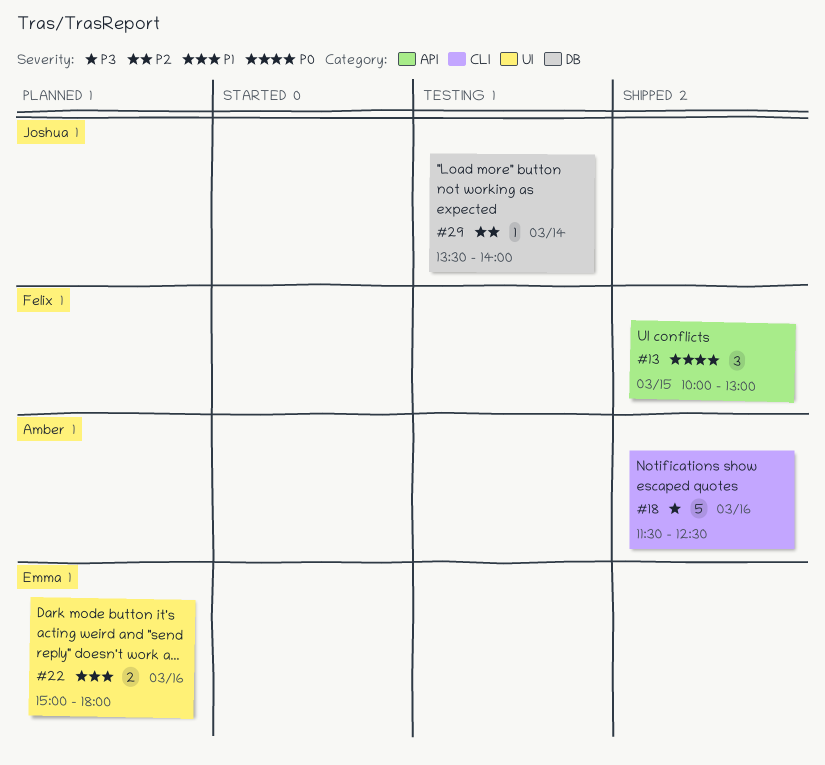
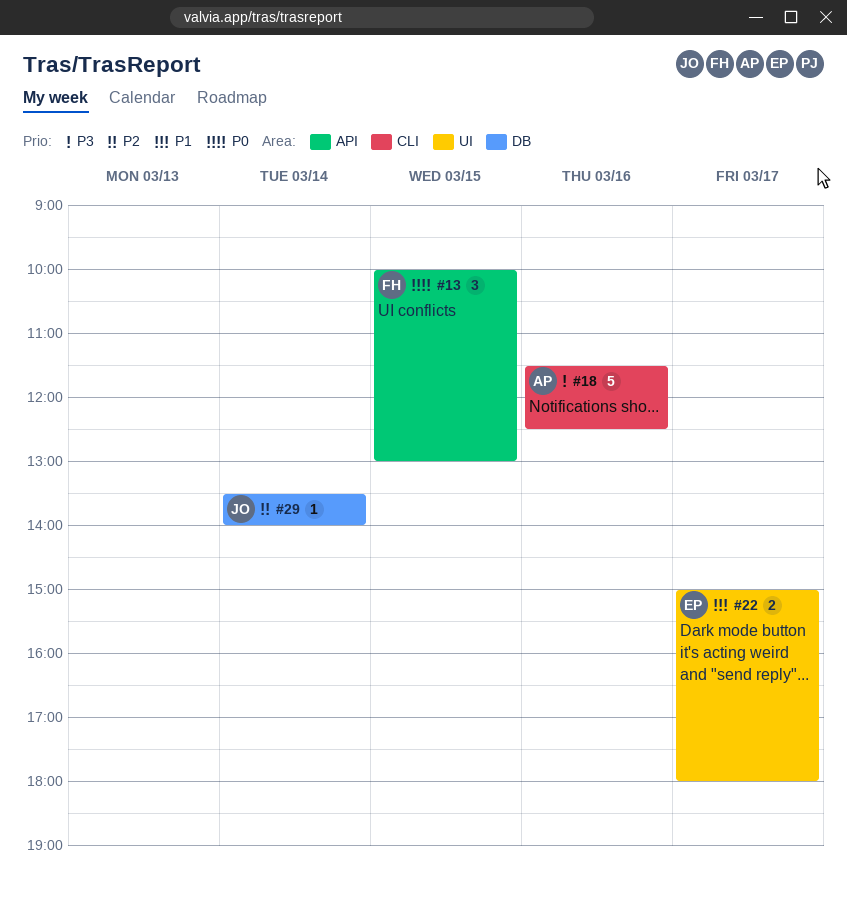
#22, day: Mar 16 -> Mar 17

